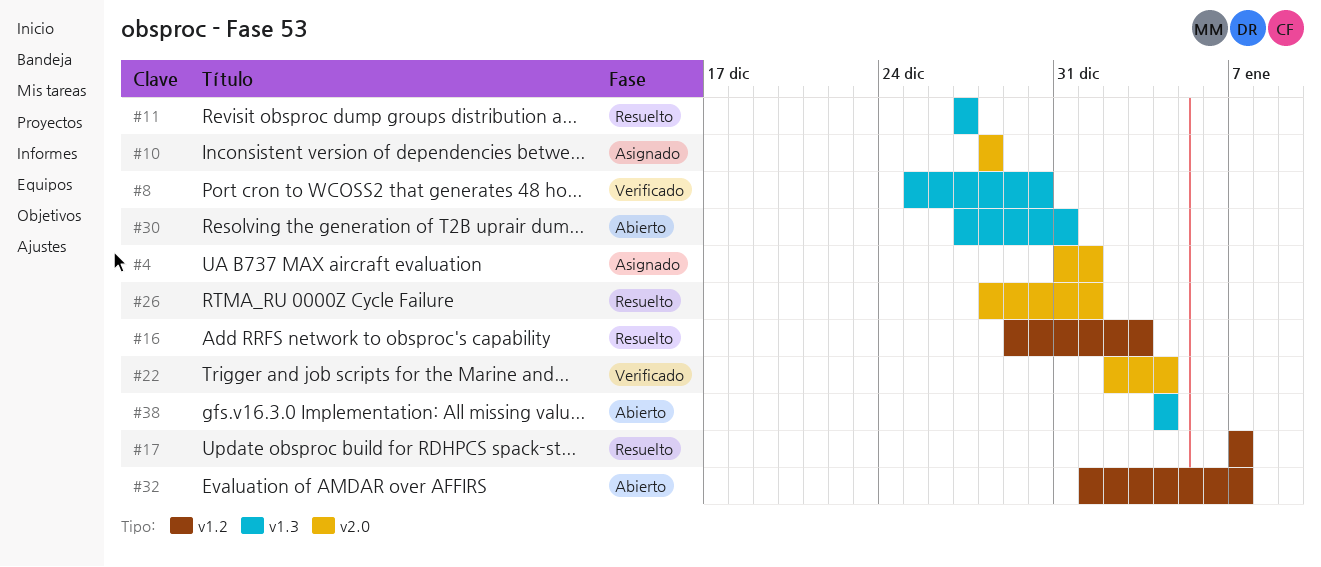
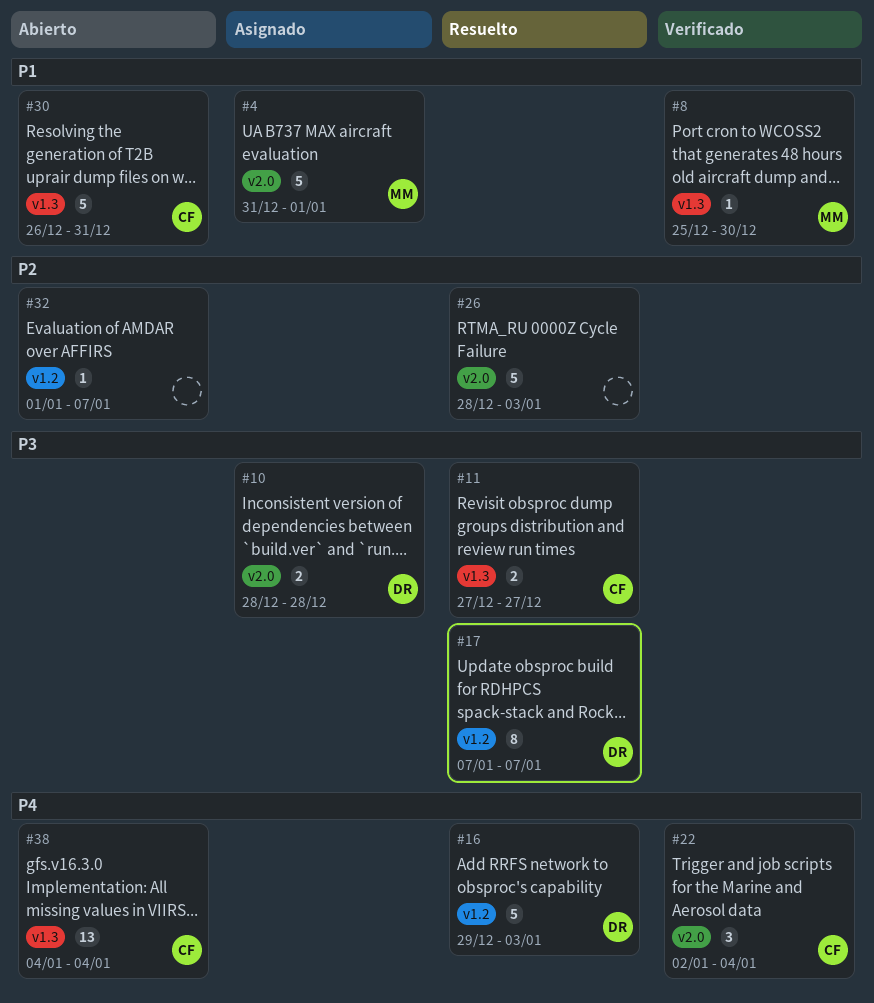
#26, due: Jan 1 -> Jan 3
#30, start: Dec 27 -> Dec 26

